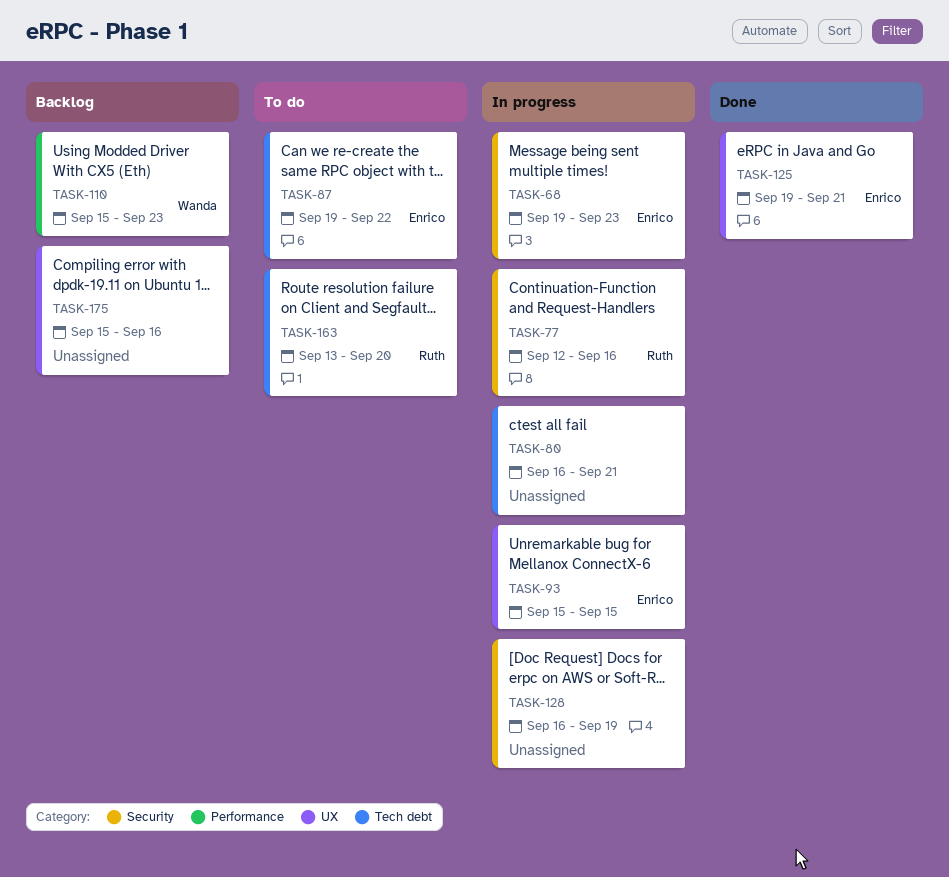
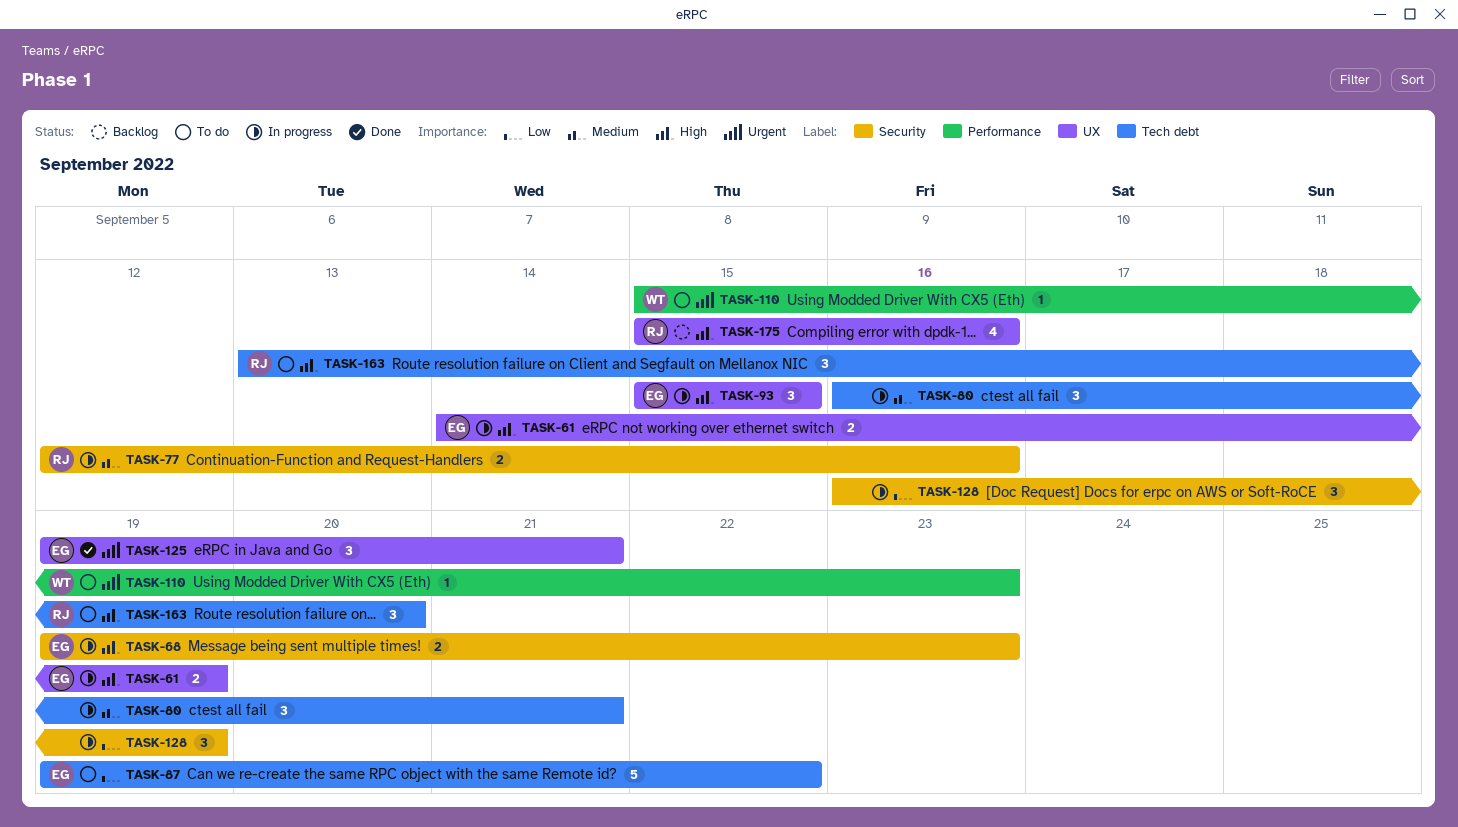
TASK-61: none -> present
TASK-110, status: Backlog -> To do
TASK-175, owner: none -> Ruth

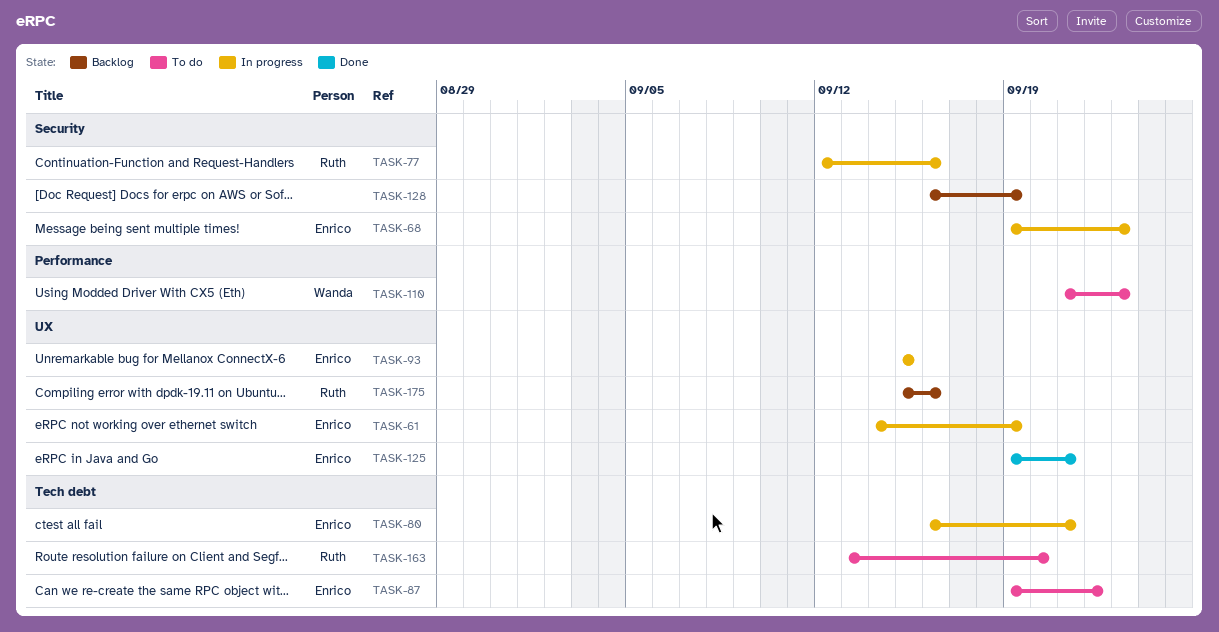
TASK-80, owner: none -> Enrico
TASK-110, start: Sep 15 -> Sep 21
TASK-128, status: In progress -> Backlog

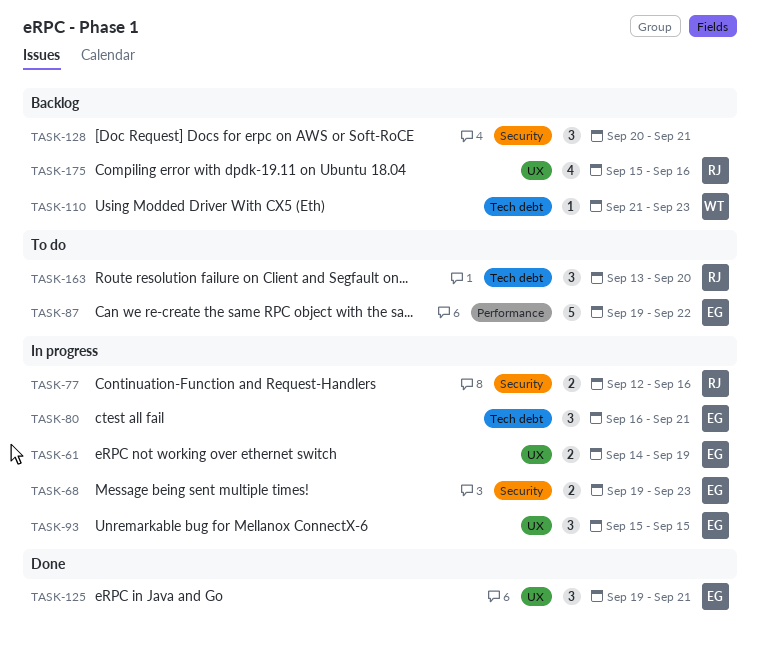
TASK-87, label: Tech debt -> Performance
TASK-110, status: To do -> Backlog
TASK-110, label: Performance -> Tech debt
TASK-128, start: Sep 16 -> Sep 20
TASK-128, due: Sep 19 -> Sep 21

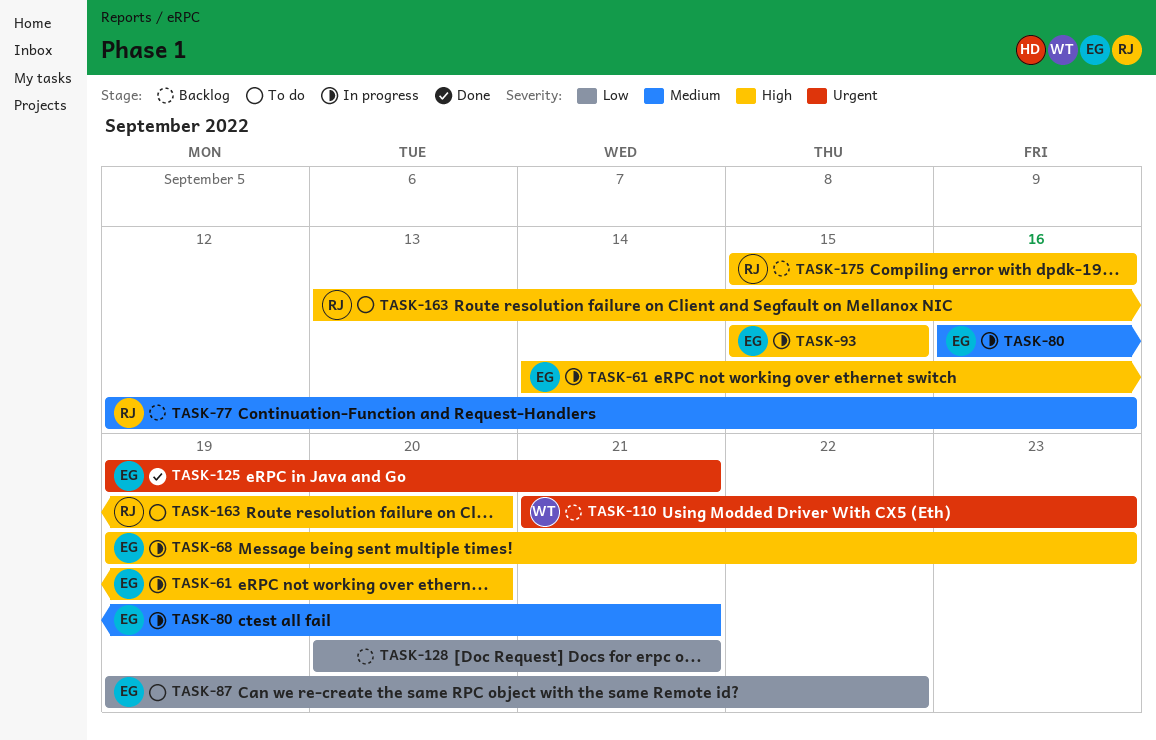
TASK-61, due: Sep 19 -> Sep 20
TASK-77, status: In progress -> Backlog

